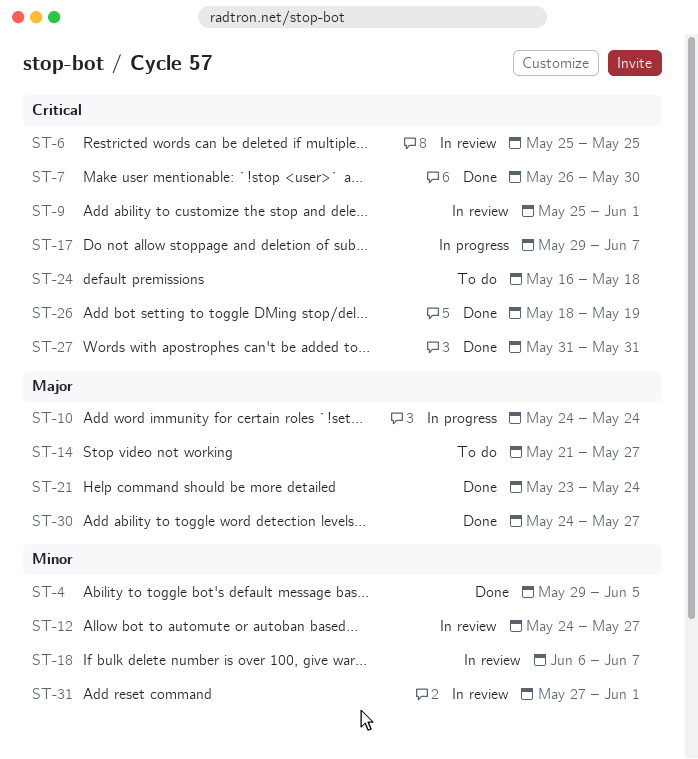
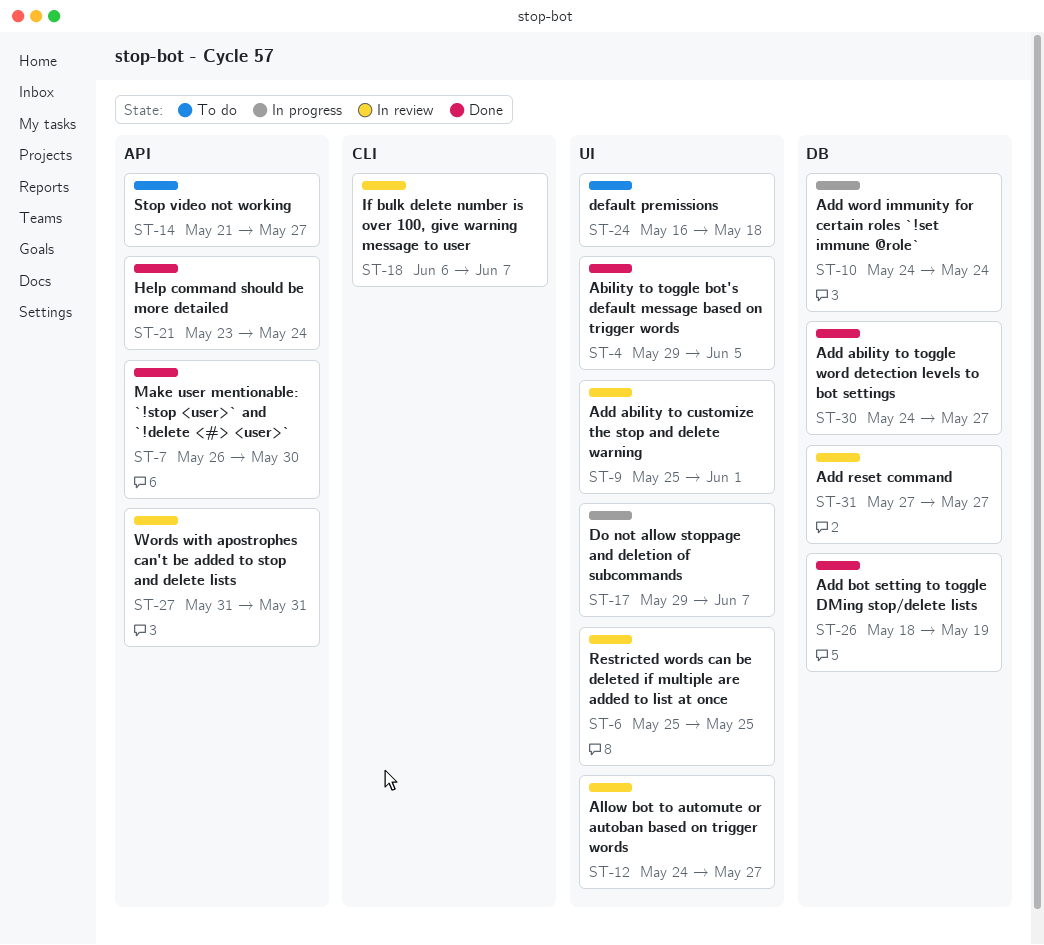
ST-27, status: Done -> In review
ST-31, due: Jun 1 -> May 27

